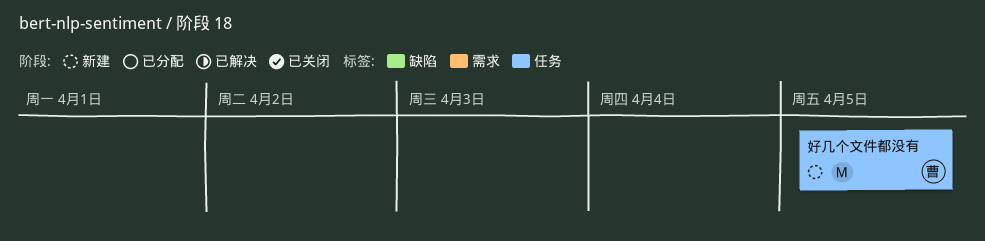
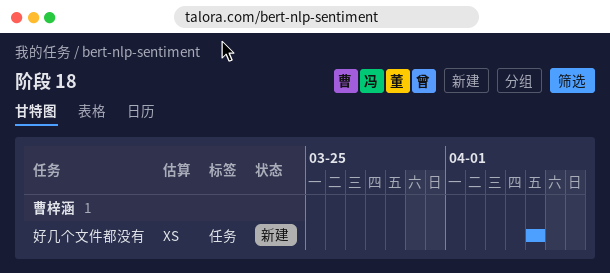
好几个文件都没有, estimate: M -> XS

